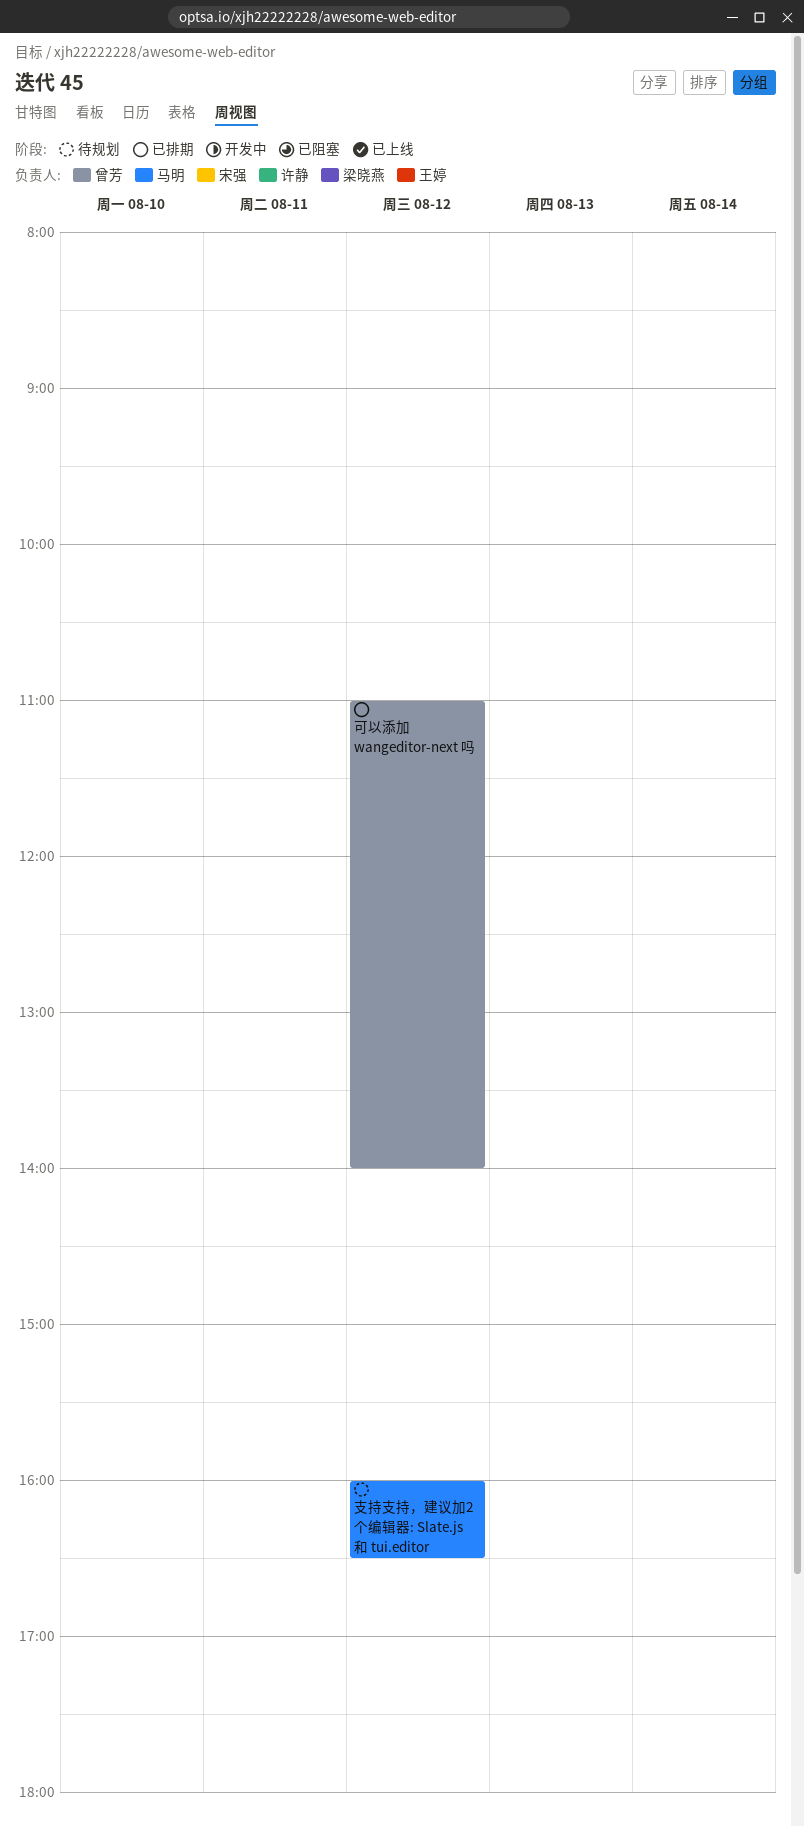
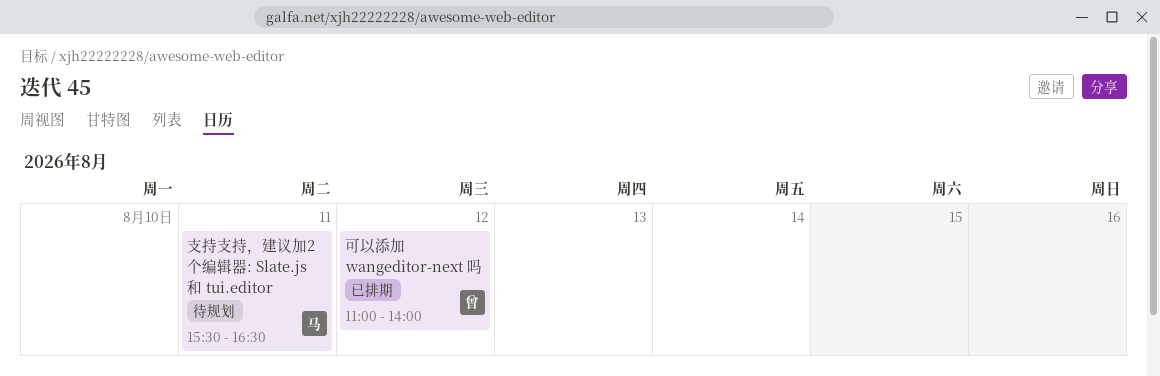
支持支持，建议加2个编辑器: Slate.js 和 tui.editor, day: Aug 12 -> Aug 11
支持支持，建议加2个编辑器: Slate.js 和 tui.editor, begins: 16:00 -> 15:30

